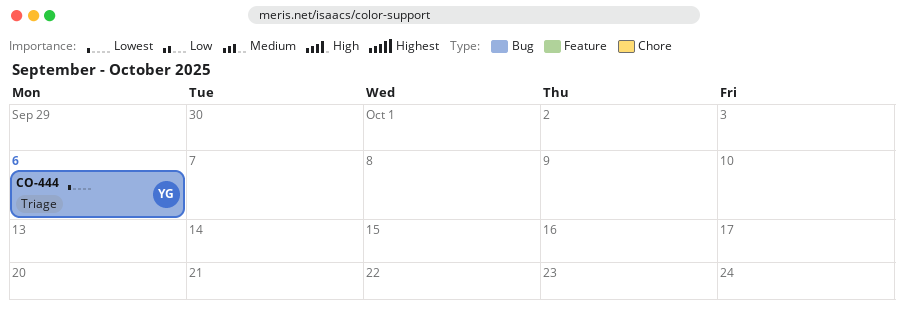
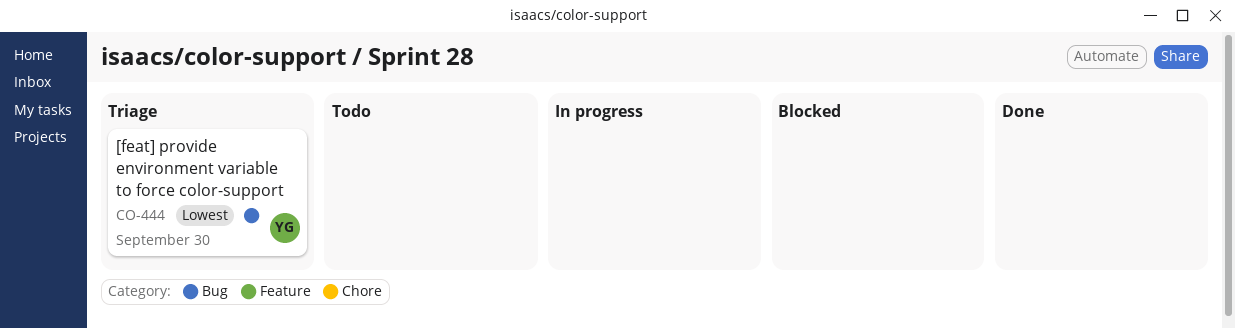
CO-444, due: Oct 6 -> Sep 30

